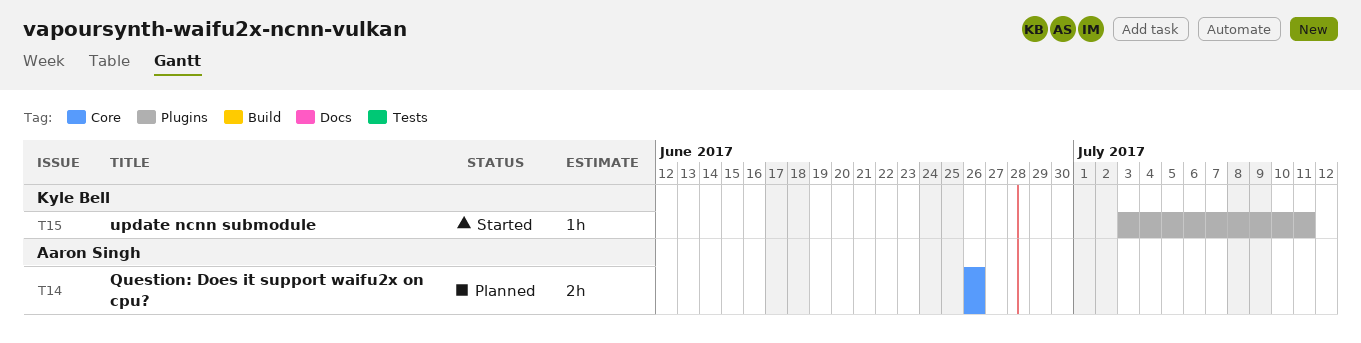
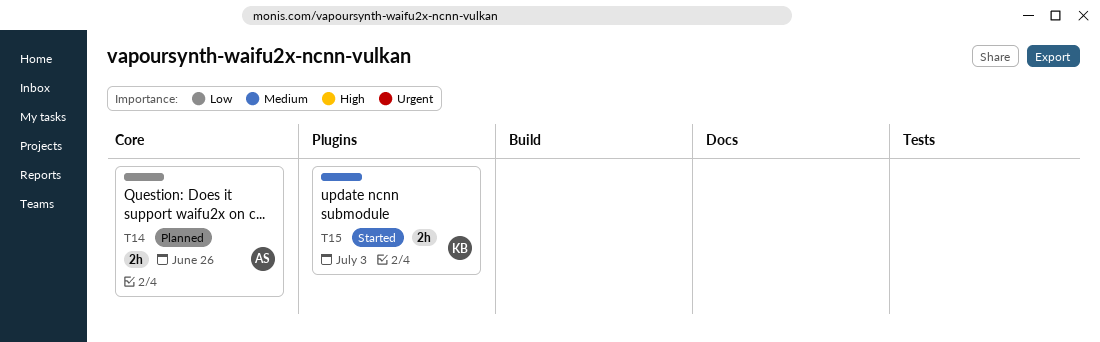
T15, estimate: 1h -> 2h
T15, due: Jul 11 -> Jul 3

